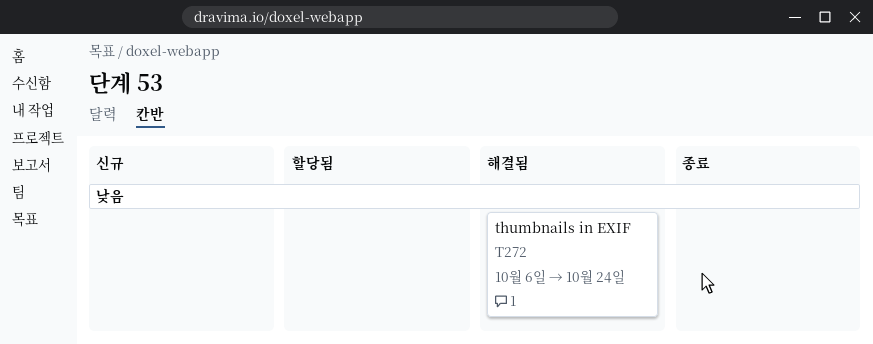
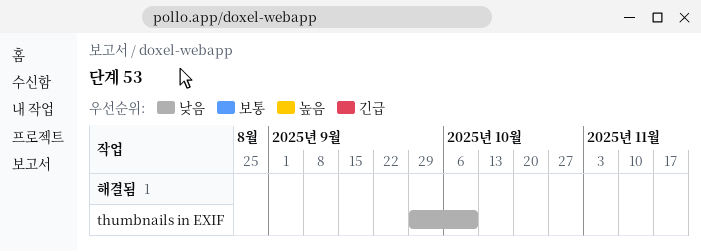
thumbnails in EXIF, start: Oct 6 -> Sep 29
thumbnails in EXIF, due: Oct 24 -> Oct 10

